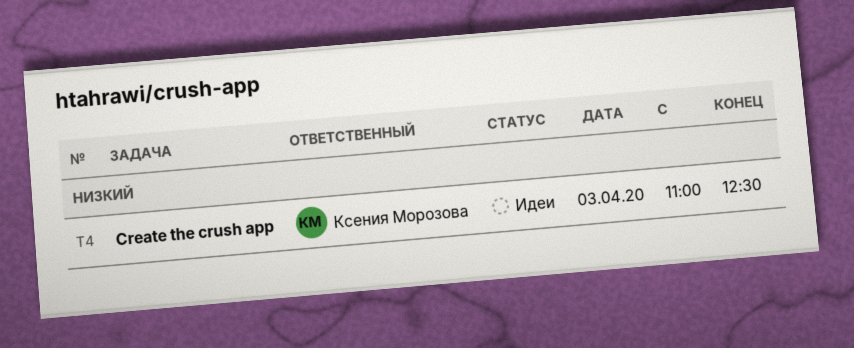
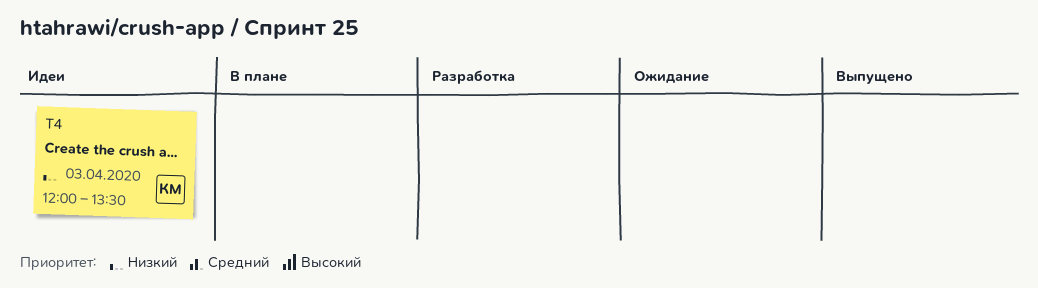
T4, begins: 11:00 -> 12:00
T4, ends: 12:30 -> 13:30

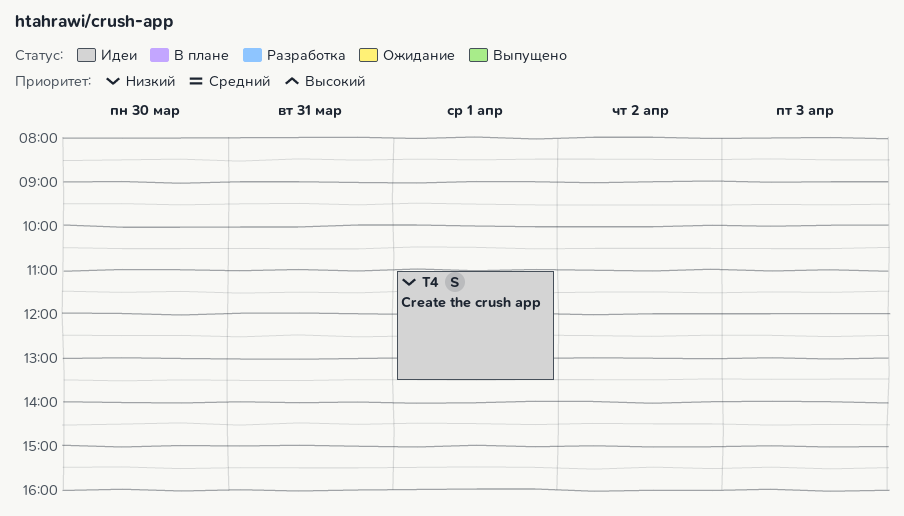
T4, day: Apr 3 -> Apr 1
T4, begins: 12:00 -> 11:00

